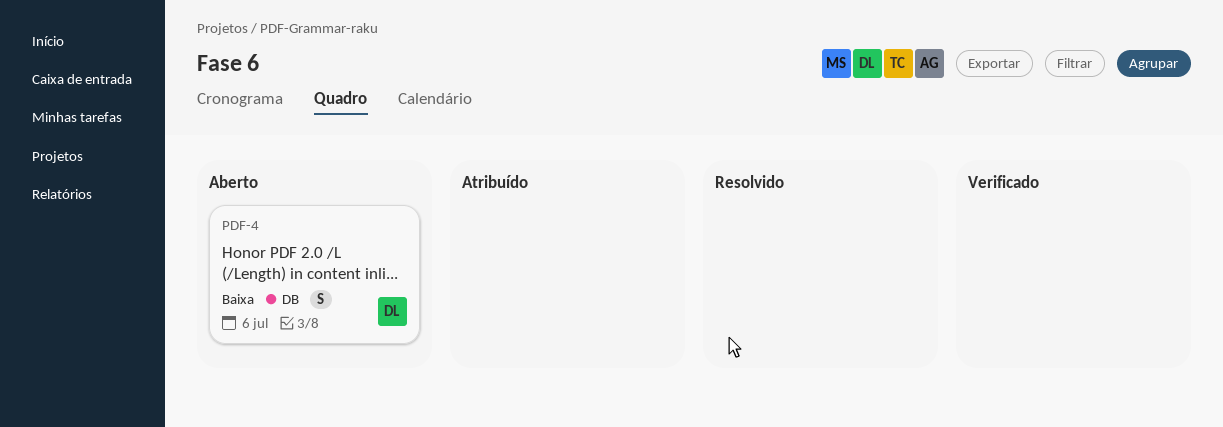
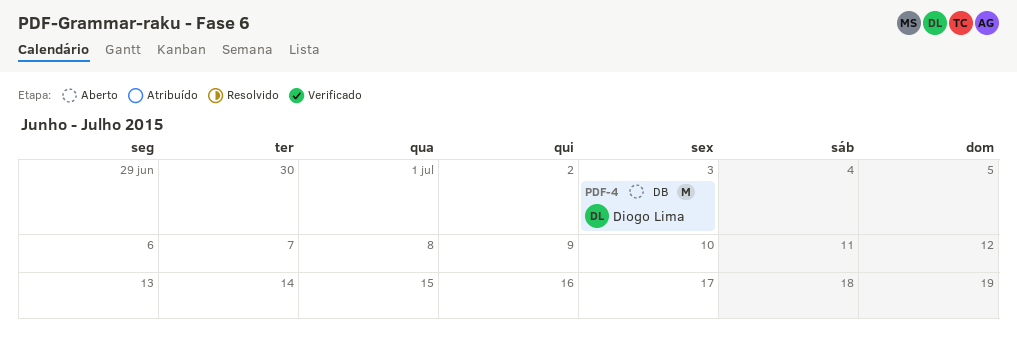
PDF-4, estimate: S -> M
PDF-4, due: Jul 6 -> Jul 3

